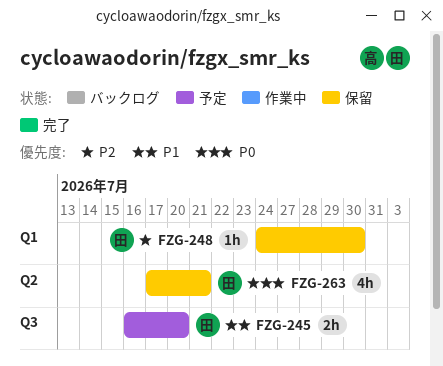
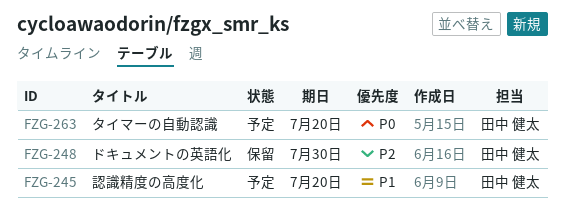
FZG-263, status: 保留 -> 予定
FZG-263, due: Jul 21 -> Jul 20

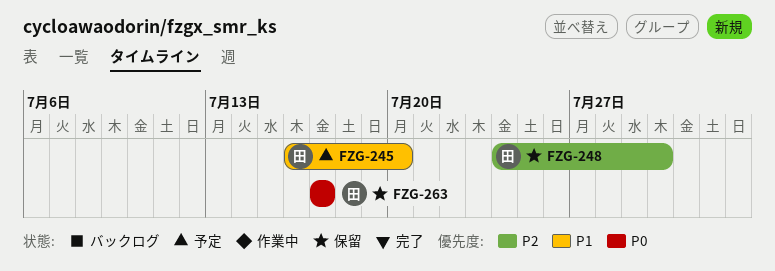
FZG-263, status: 予定 -> 保留
FZG-263, due: Jul 20 -> Jul 17

